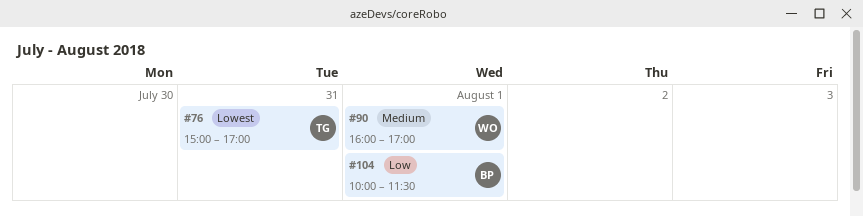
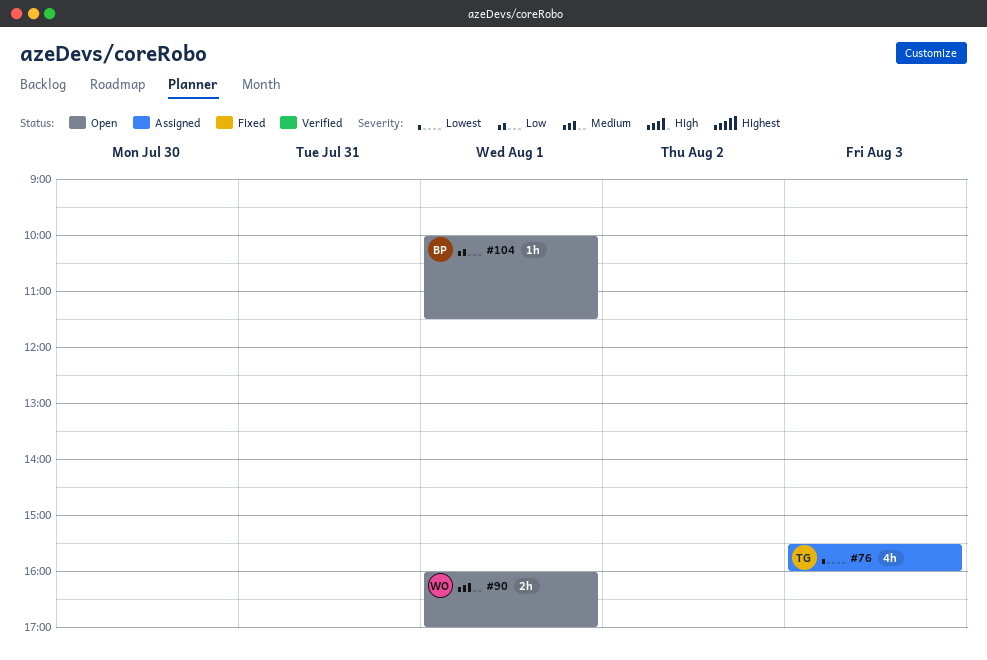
#76, day: Jul 31 -> Aug 3
#76, begins: 15:00 -> 15:30
#76, ends: 17:00 -> 16:00

